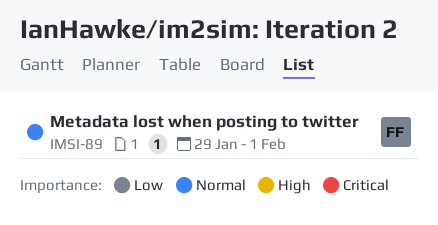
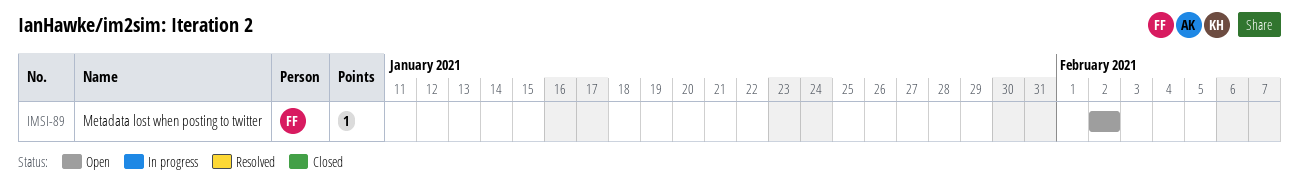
IMSI-89, start: Jan 29 -> Feb 2
IMSI-89, due: Feb 1 -> Feb 2

